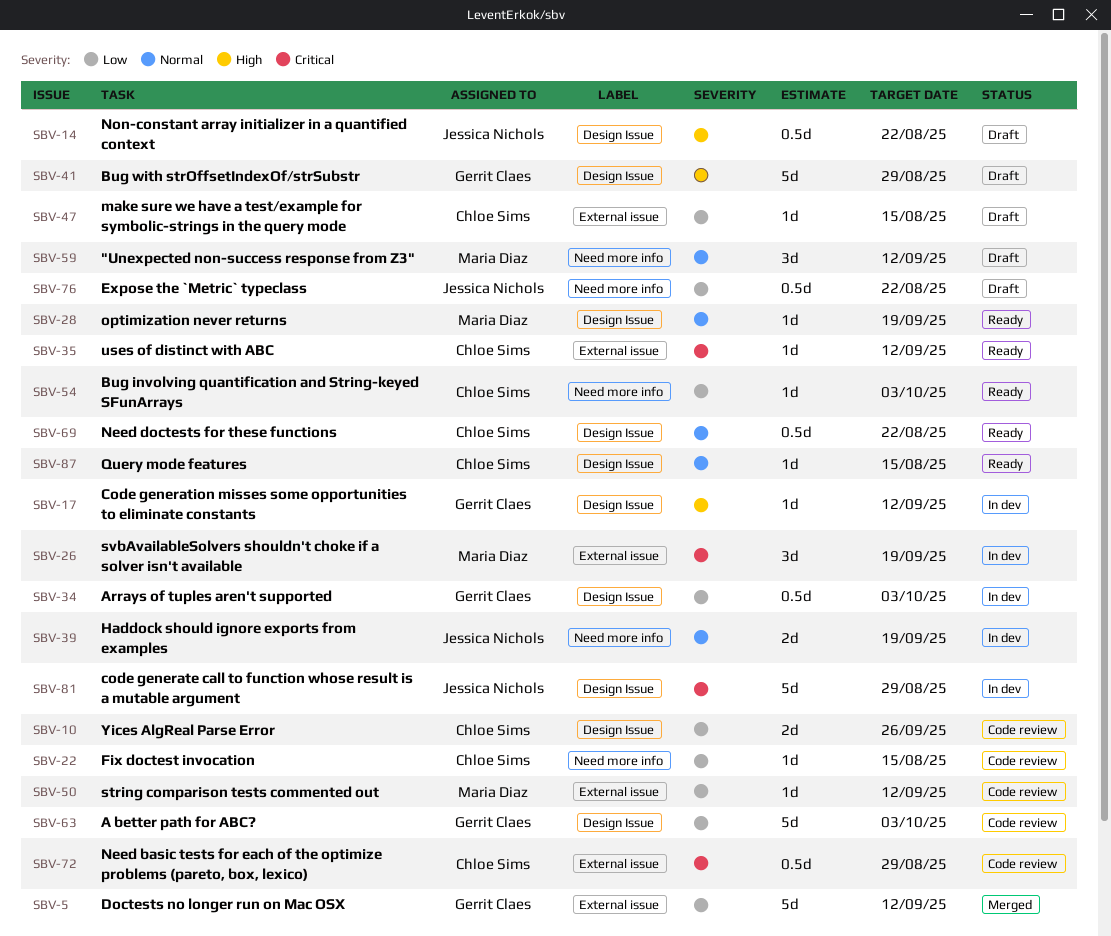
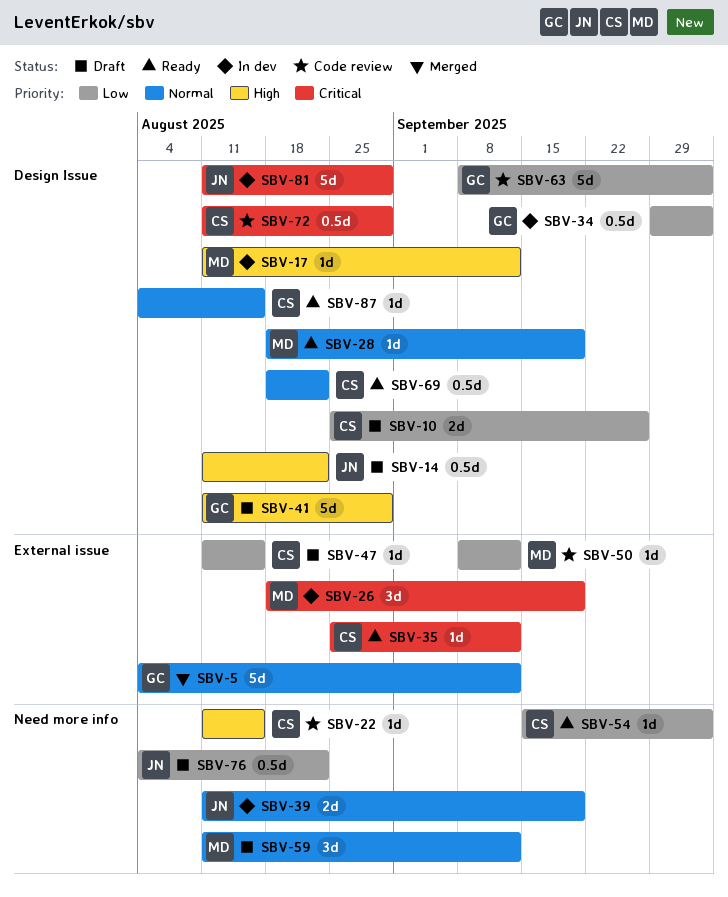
SBV-5, priority: Low -> Normal
SBV-10, status: Code review -> Draft
SBV-17, owner: Gerrit Claes -> Maria Diaz
SBV-22, priority: Low -> High
SBV-72, label: External issue -> Design Issue

